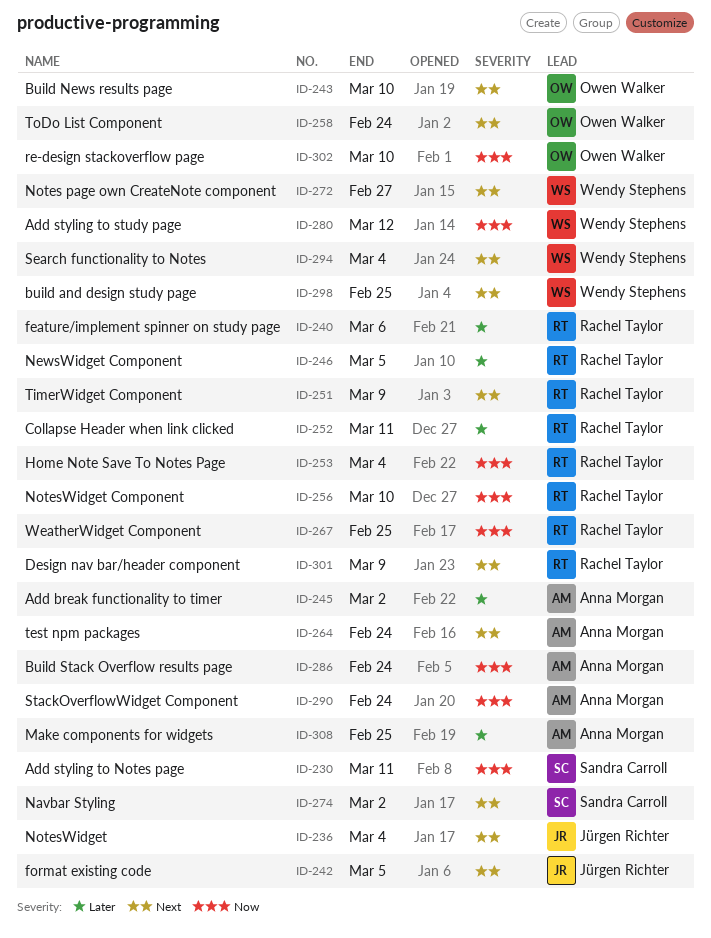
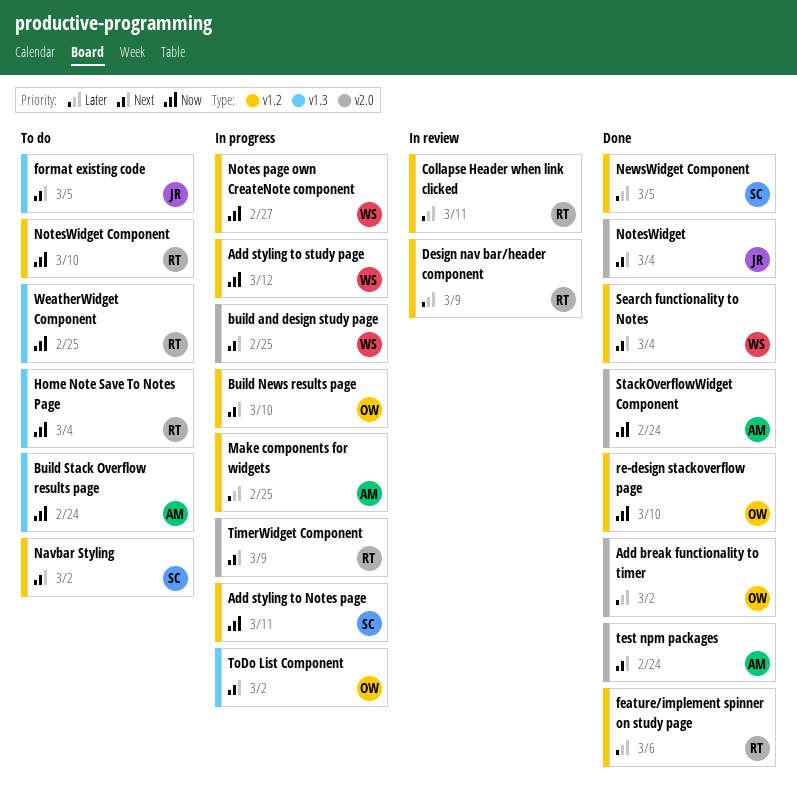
Add break functionality to timer, owner: Anna Morgan -> Owen Walker
Design nav bar/header component, priority: Next -> Later
NewsWidget Component, owner: Rachel Taylor -> Sandra Carroll
Notes page own CreateNote component, priority: Next -> Now
ToDo List Component, due: Feb 24 -> Mar 2

